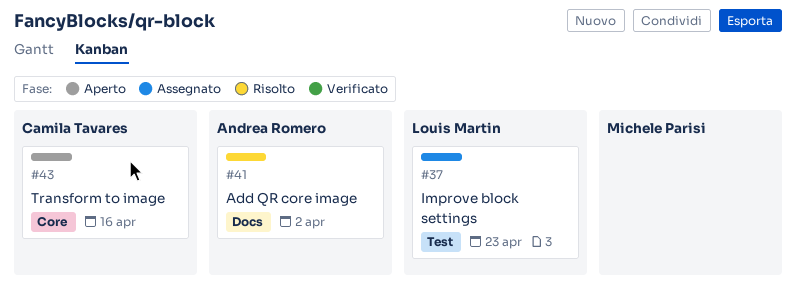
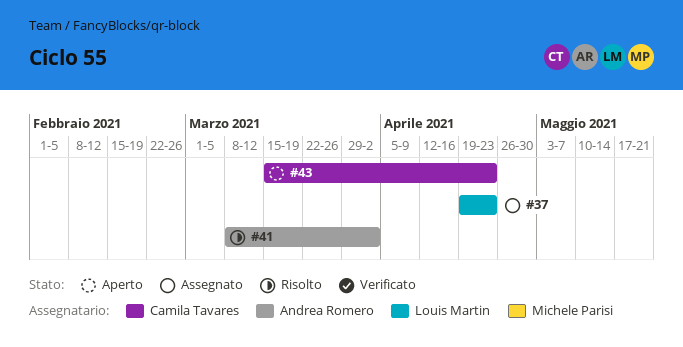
#43, due: Apr 16 -> Apr 23

